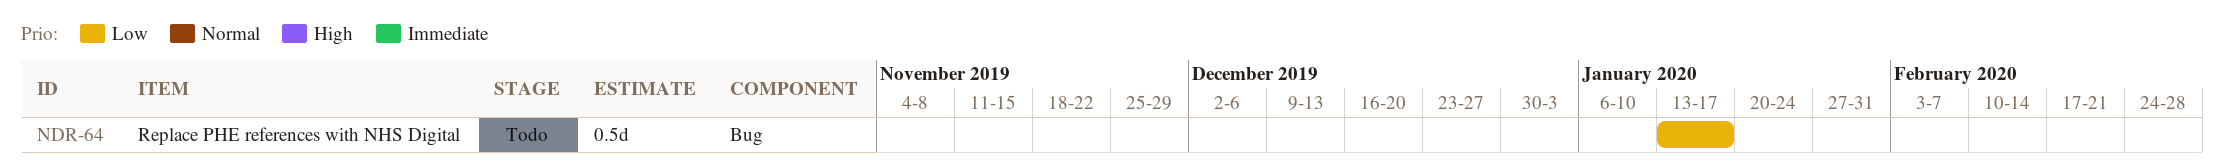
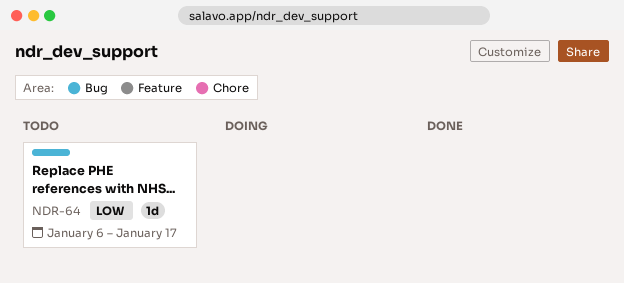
NDR-64, estimate: 0.5d -> 1d
NDR-64, start: Jan 13 -> Jan 6

